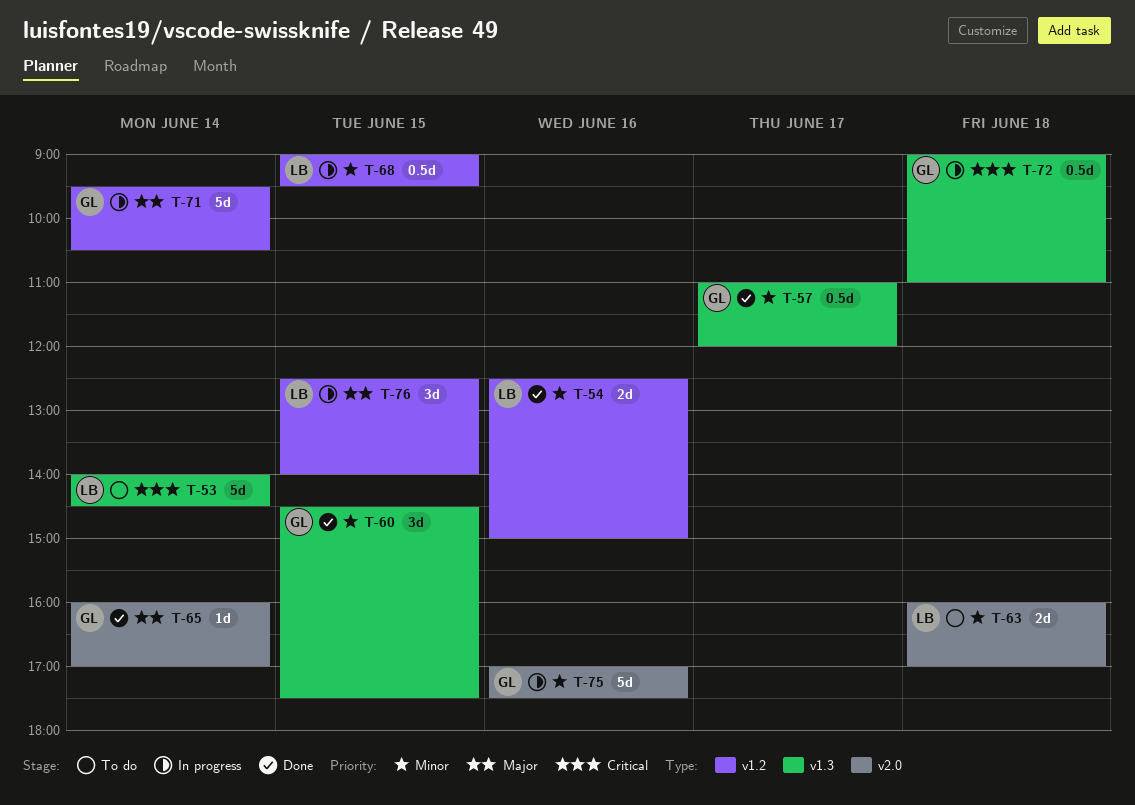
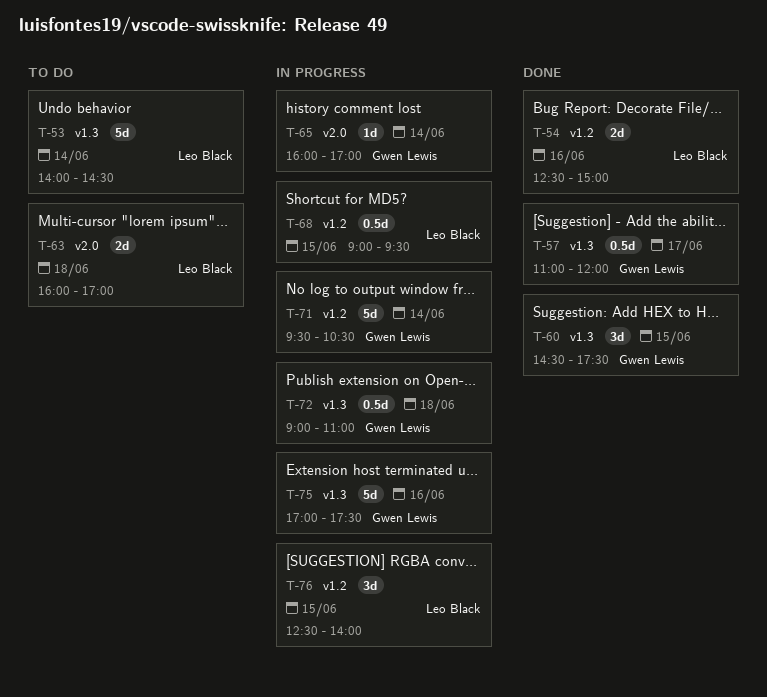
T-65, status: Done -> In progress
T-75, label: v2.0 -> v1.3

